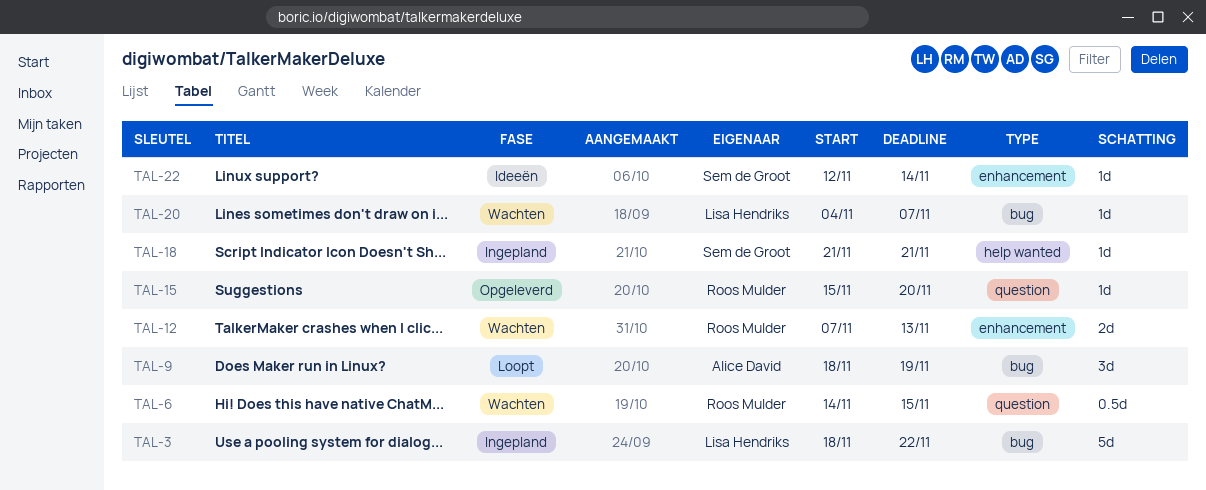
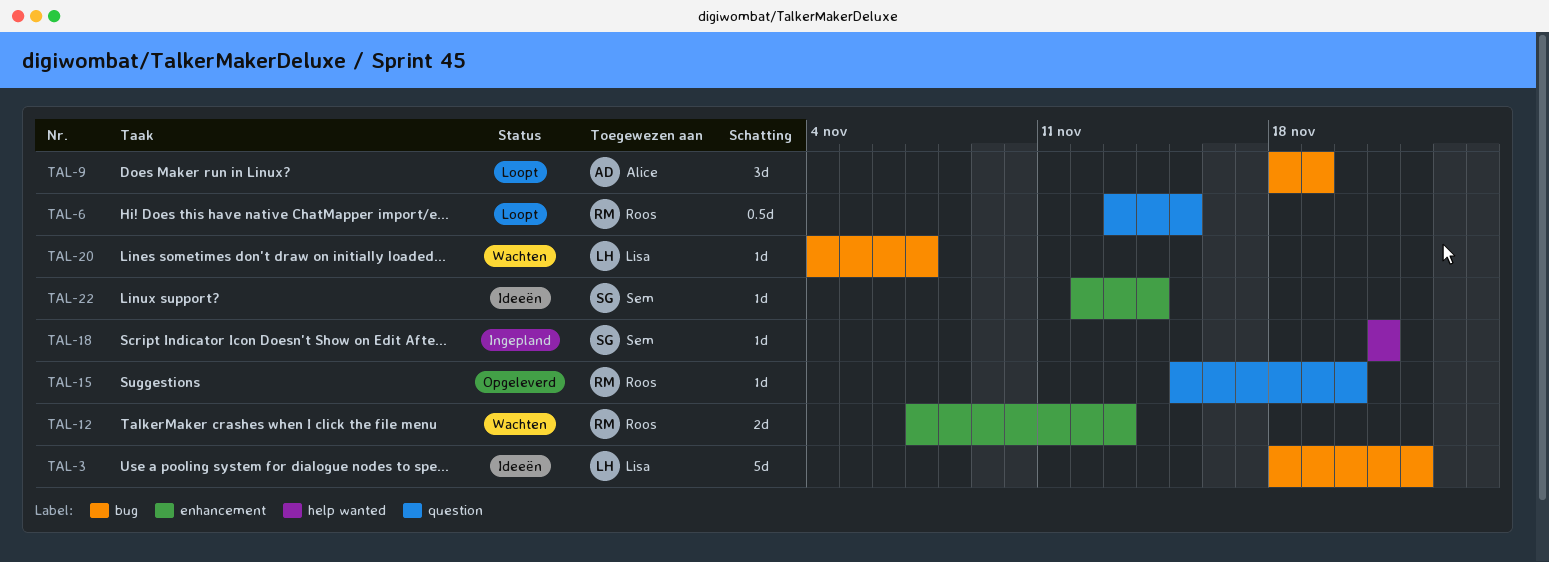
TAL-3, status: Ingepland -> Ideeën
TAL-6, status: Wachten -> Loopt
TAL-6, start: Nov 14 -> Nov 13

